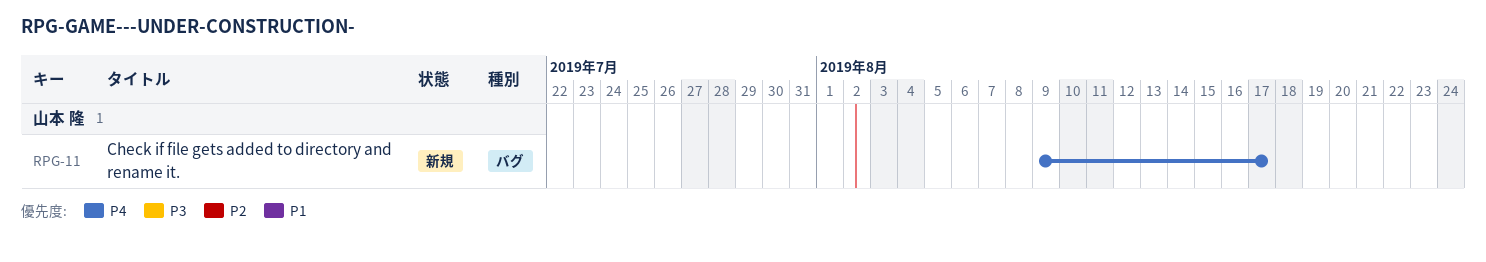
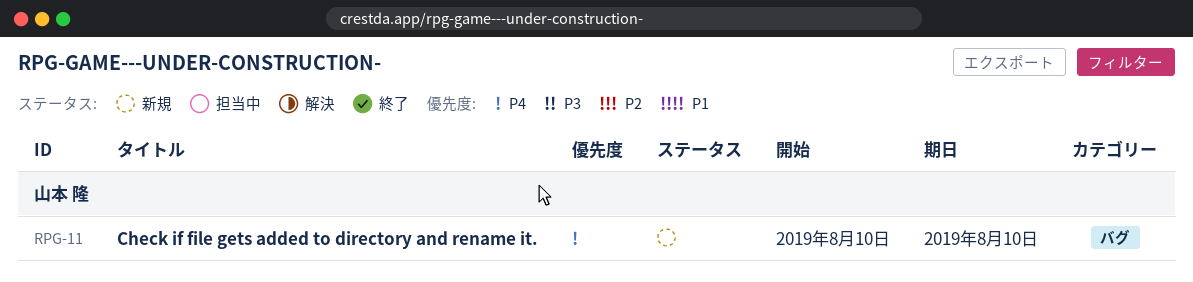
RPG-11, start: Aug 9 -> Aug 10
RPG-11, due: Aug 17 -> Aug 10

